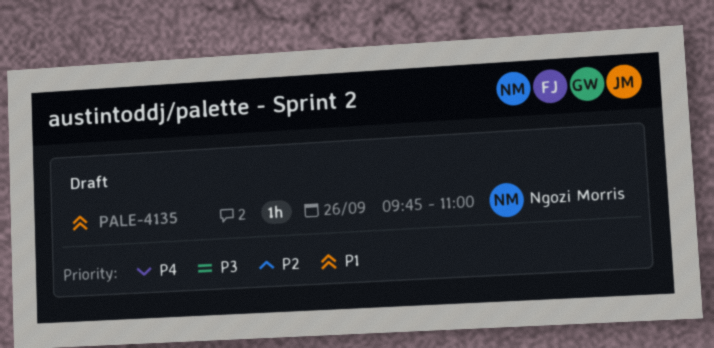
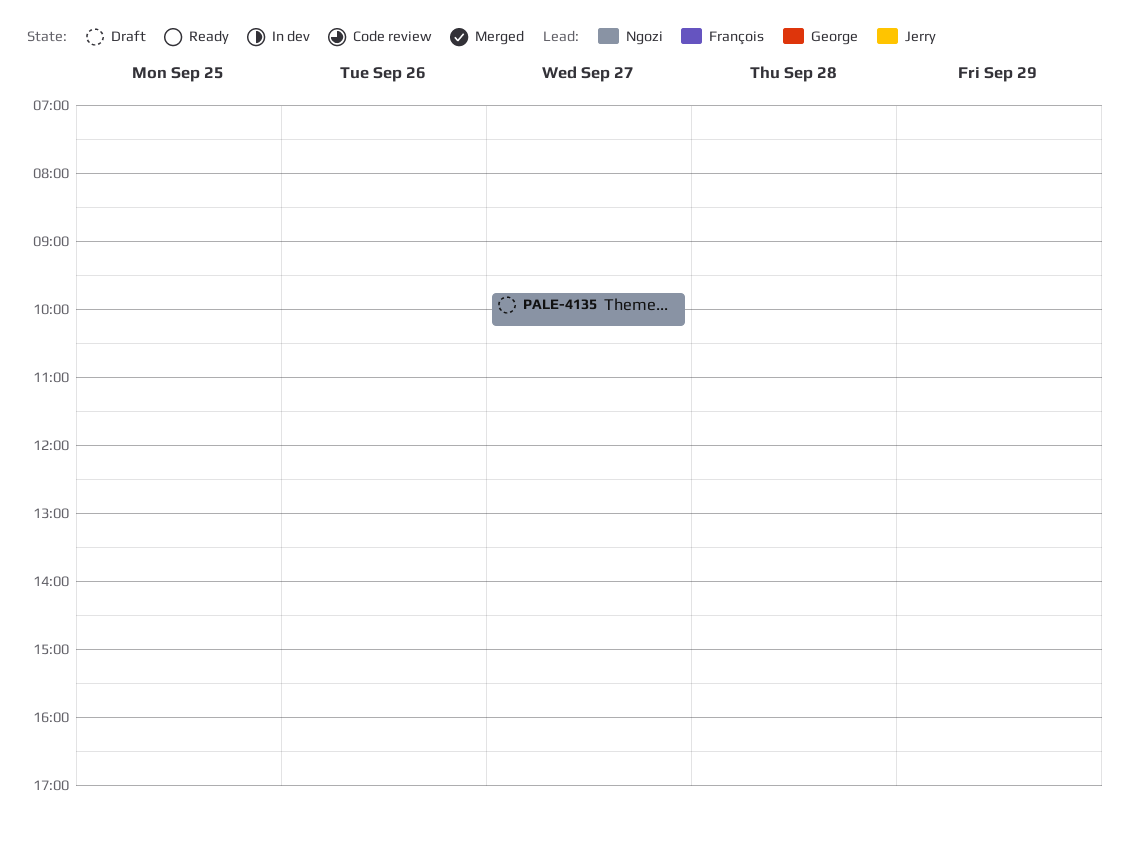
PALE-4135, day: Sep 26 -> Sep 27
PALE-4135, ends: 11:00 -> 10:15

